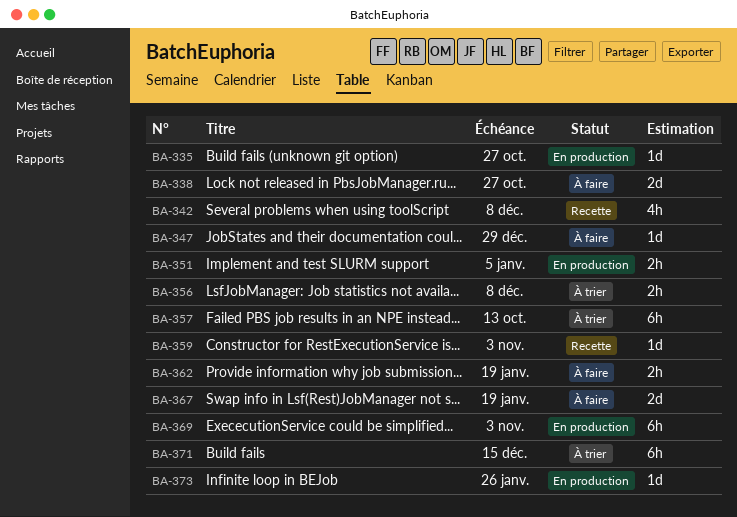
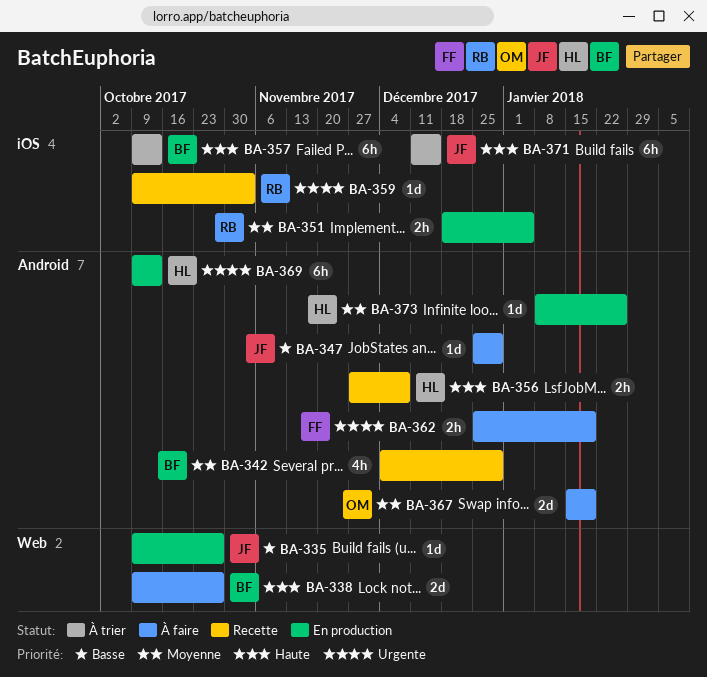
BA-342, due: Dec 8 -> Dec 29
BA-356, status: À trier -> Recette
BA-369, due: Nov 3 -> Oct 13

